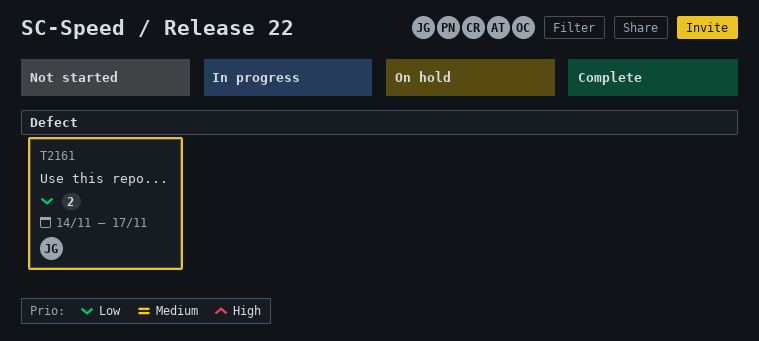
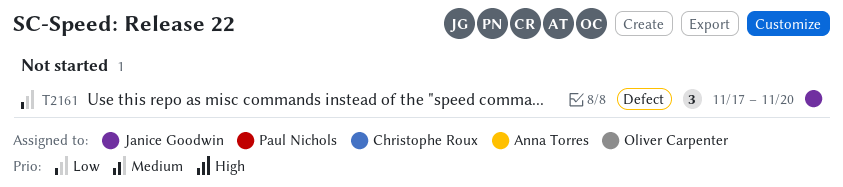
T2161, estimate: 2 -> 3
T2161, start: Nov 14 -> Nov 17
T2161, due: Nov 17 -> Nov 20

